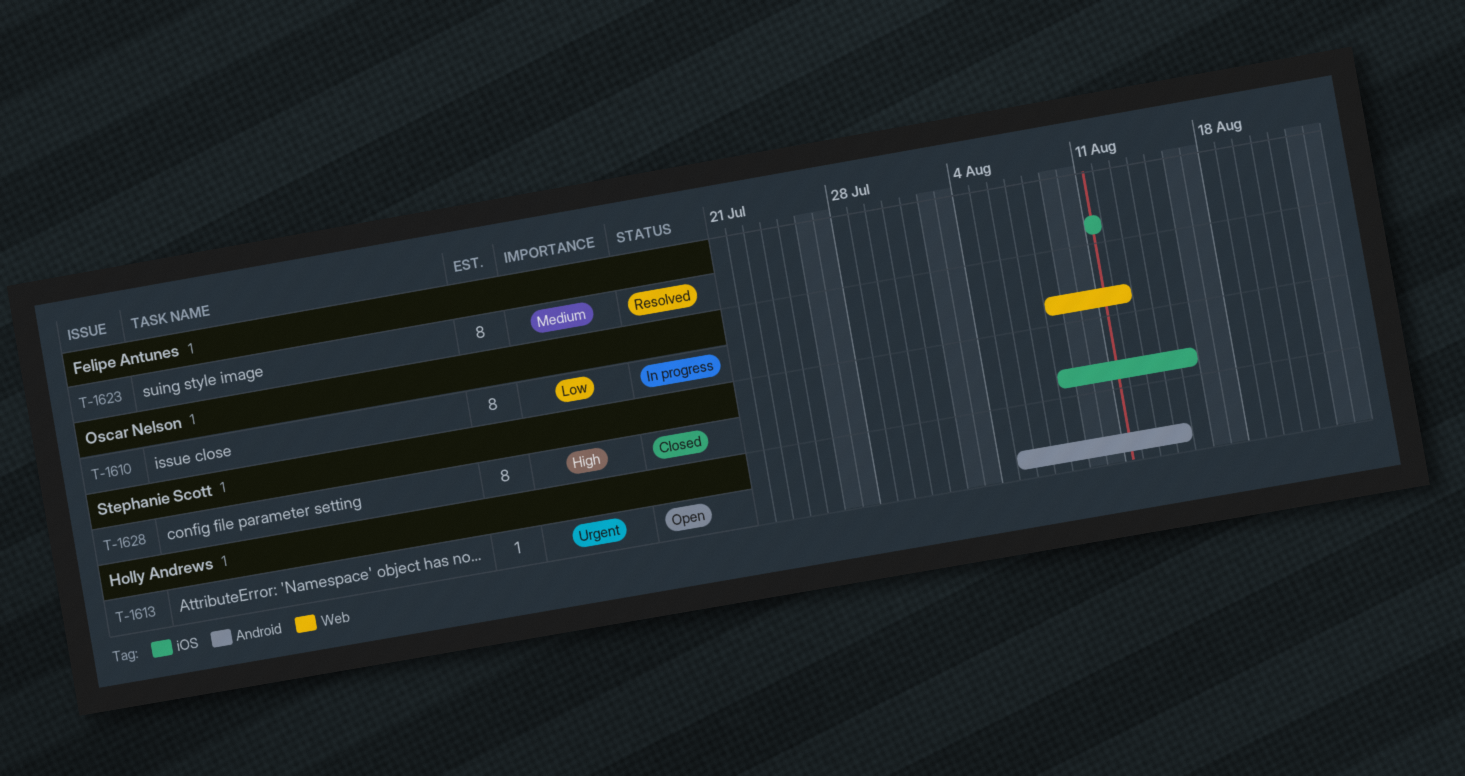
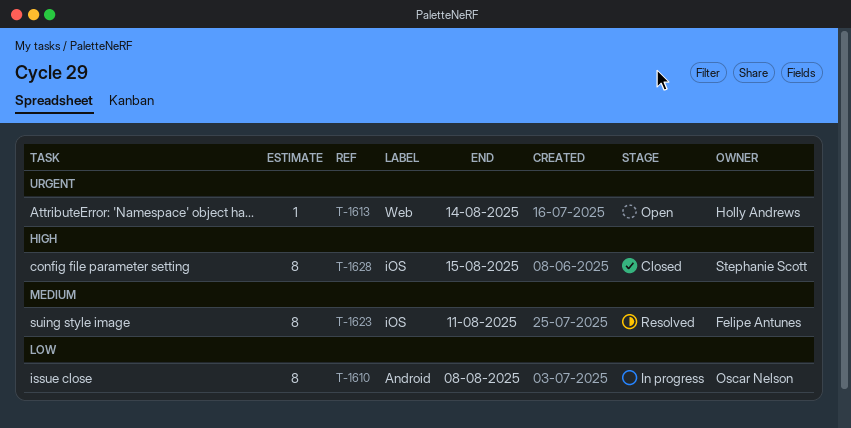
T-1610, label: Web -> Android
T-1610, due: Aug 12 -> Aug 8
T-1613, label: Android -> Web

